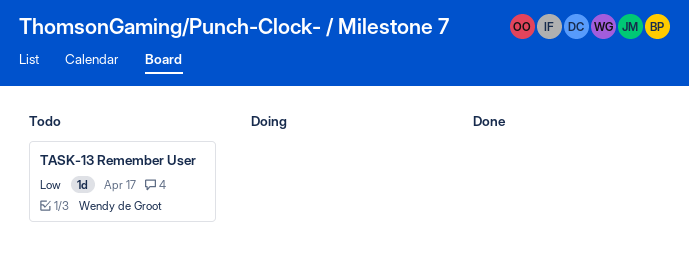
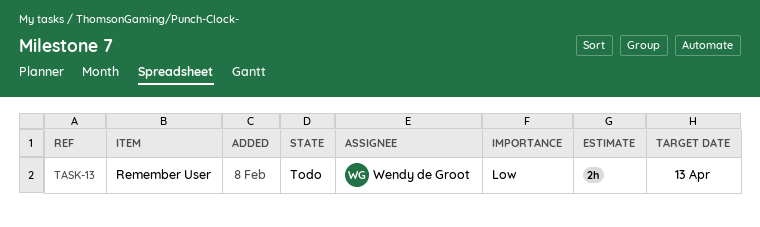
TASK-13, estimate: 1d -> 2h
TASK-13, due: Apr 17 -> Apr 13

